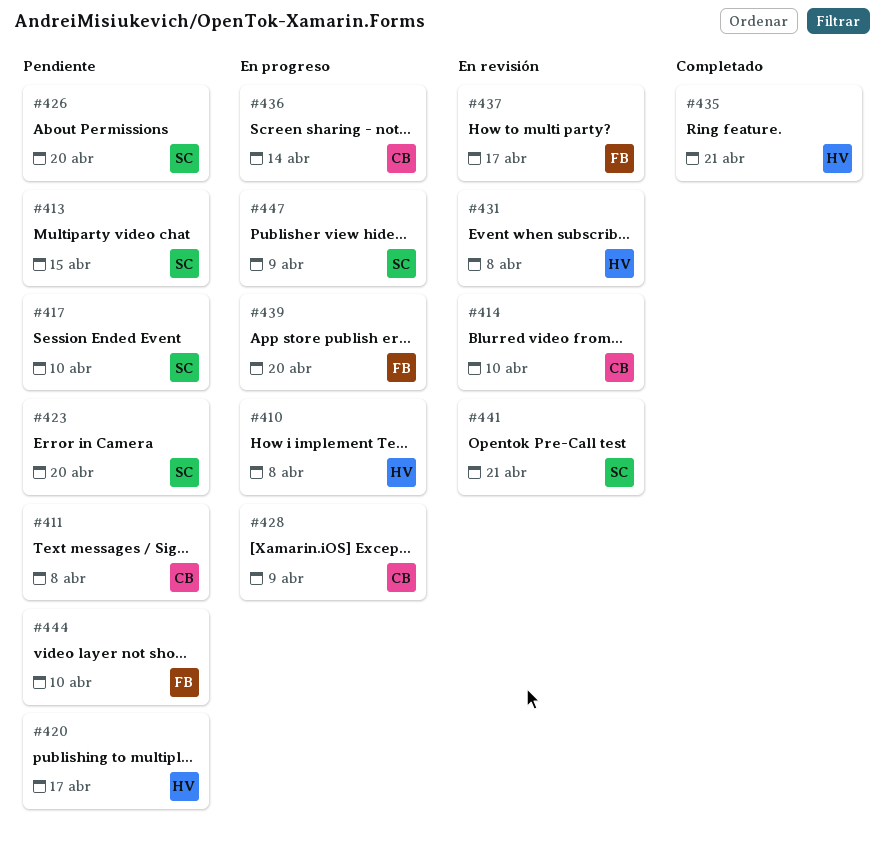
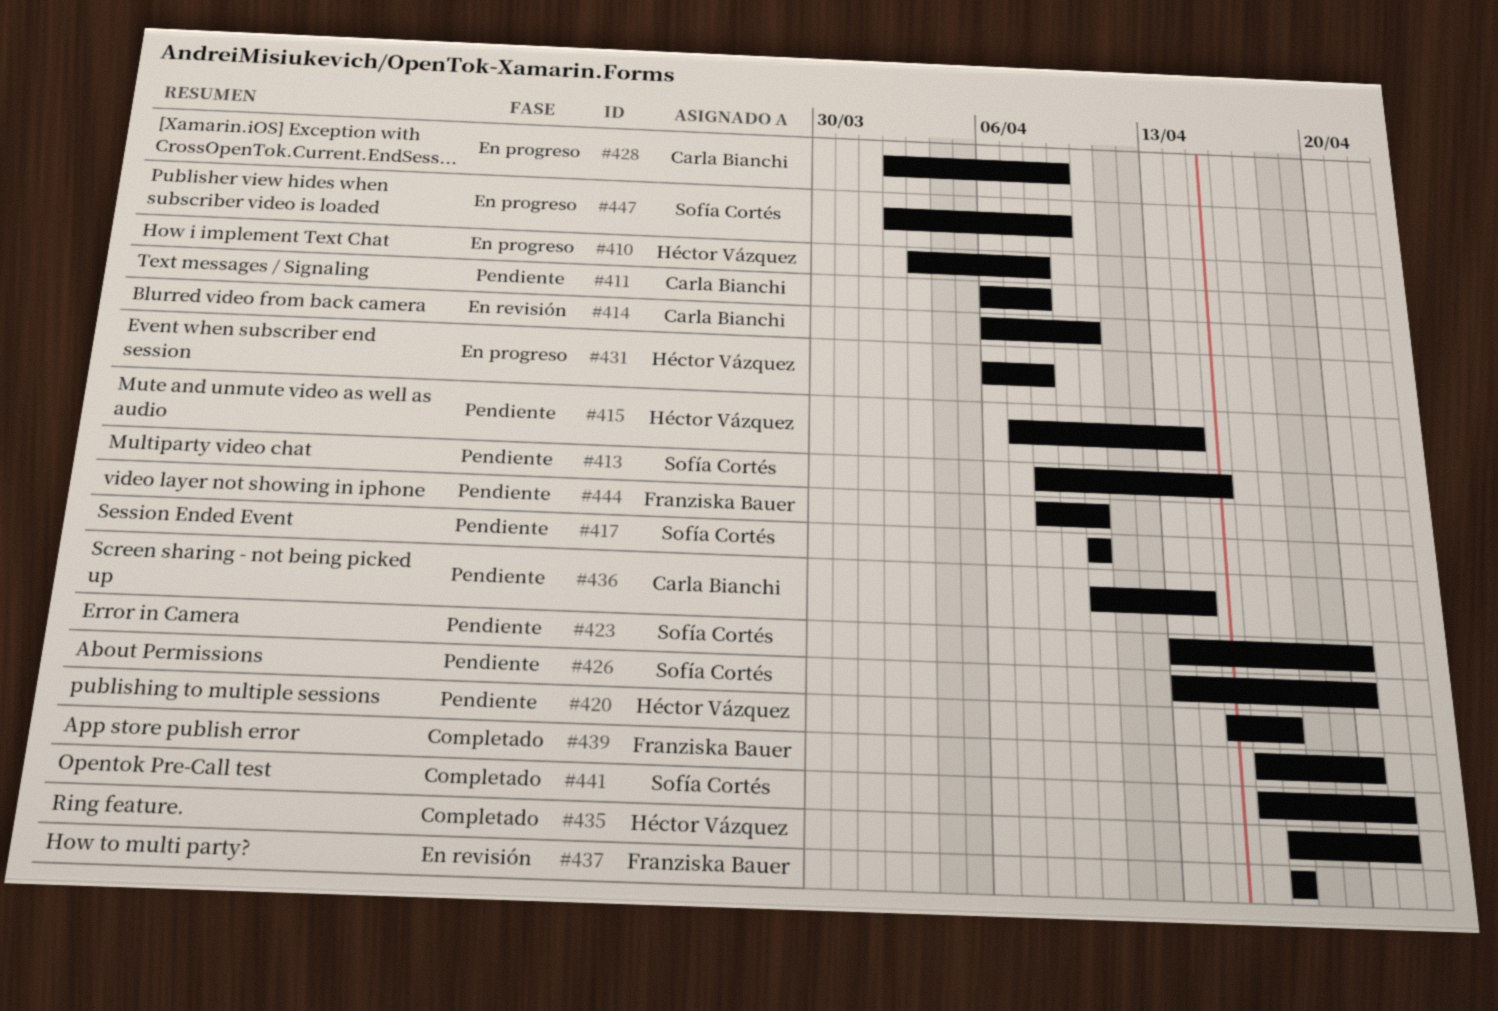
#415: none -> present
#431, status: En revisión -> En progreso
#436, status: En progreso -> Pendiente
#439, status: En progreso -> Completado
#441, status: En revisión -> Completado

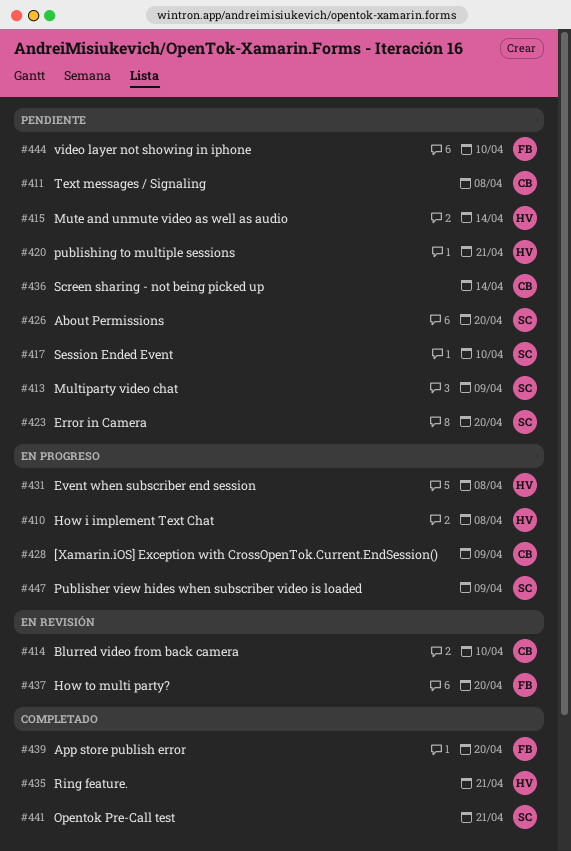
#413, due: Apr 15 -> Apr 9
#420, due: Apr 17 -> Apr 21
#437, due: Apr 17 -> Apr 20

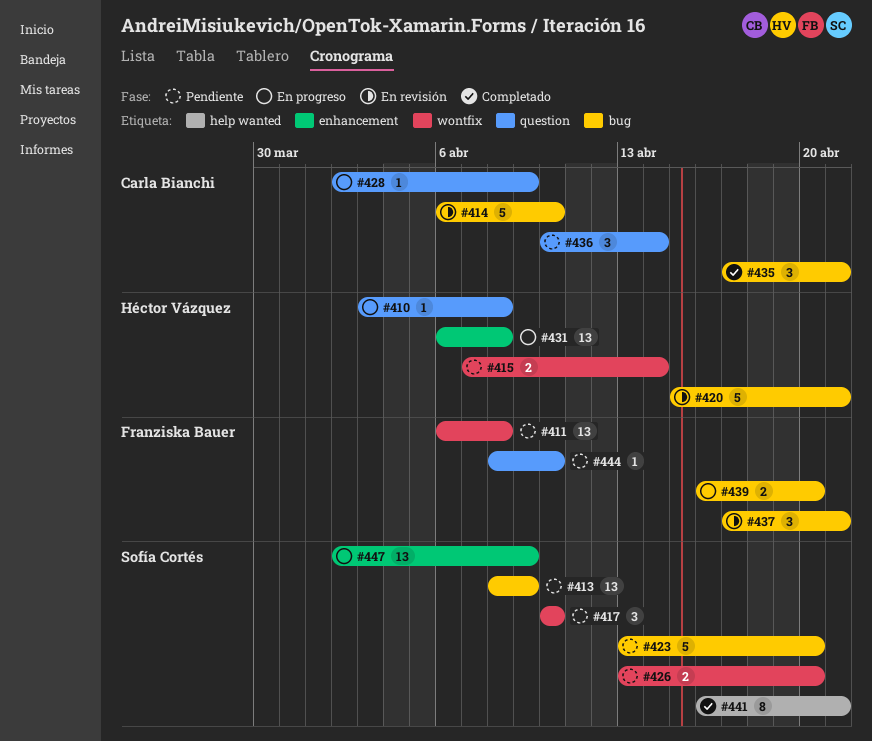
#411, owner: Carla Bianchi -> Franziska Bauer
#420, status: Pendiente -> En revisión
#435, owner: Héctor Vázquez -> Carla Bianchi
#437, due: Apr 20 -> Apr 21
#439, status: Completado -> En progreso

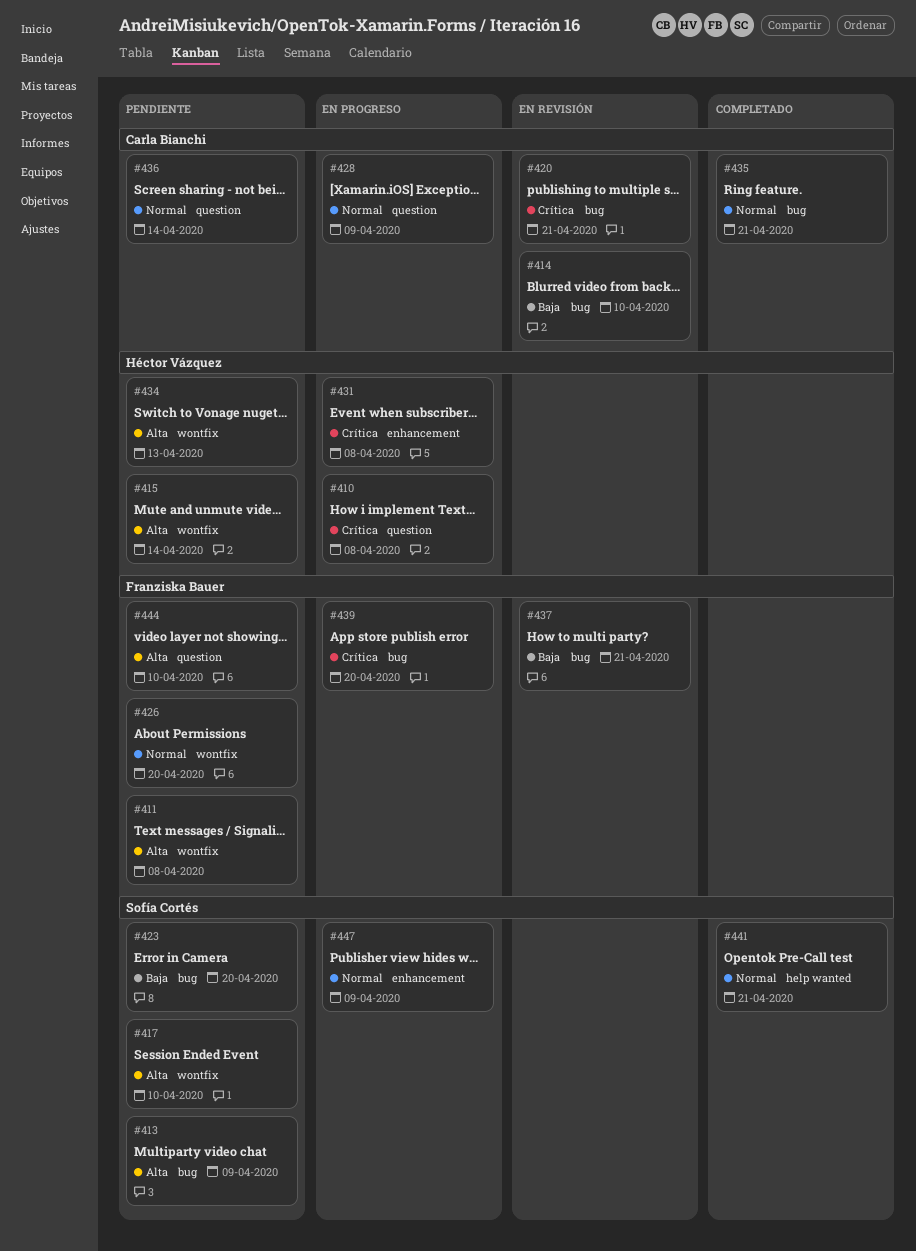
#420, owner: Héctor Vázquez -> Carla Bianchi
#426, owner: Sofía Cortés -> Franziska Bauer
#434: none -> present

